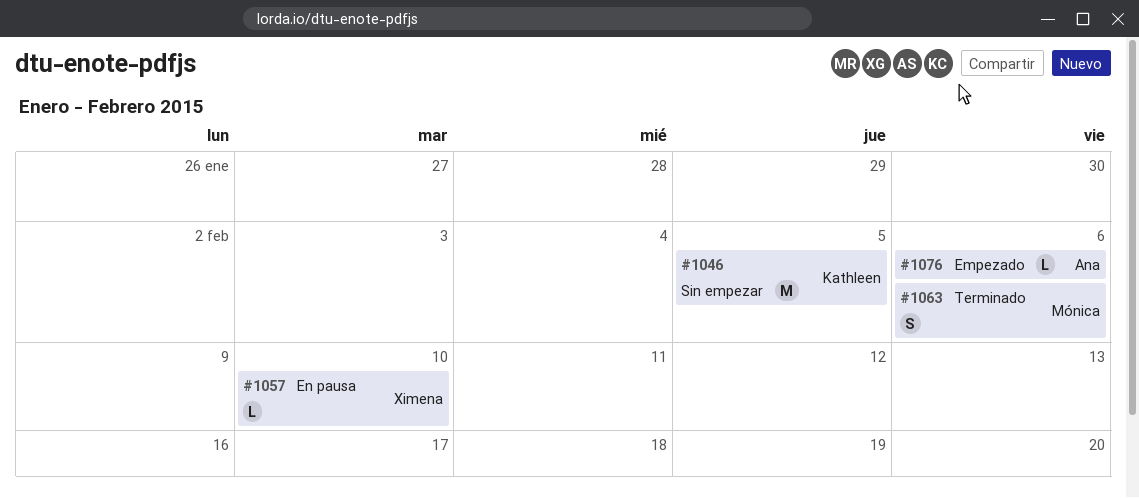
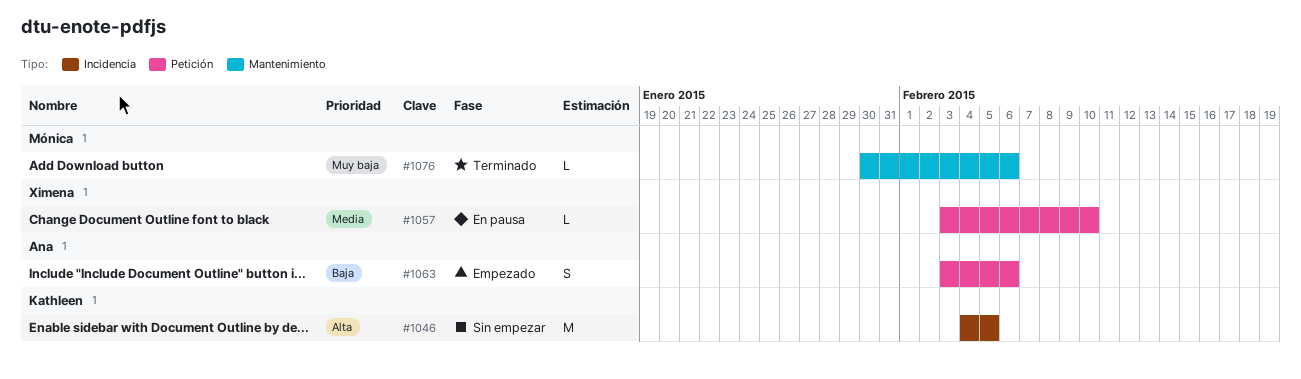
#1063, status: Terminado -> Empezado
#1063, owner: Mónica -> Ana
#1076, status: Empezado -> Terminado
#1076, owner: Ana -> Mónica

